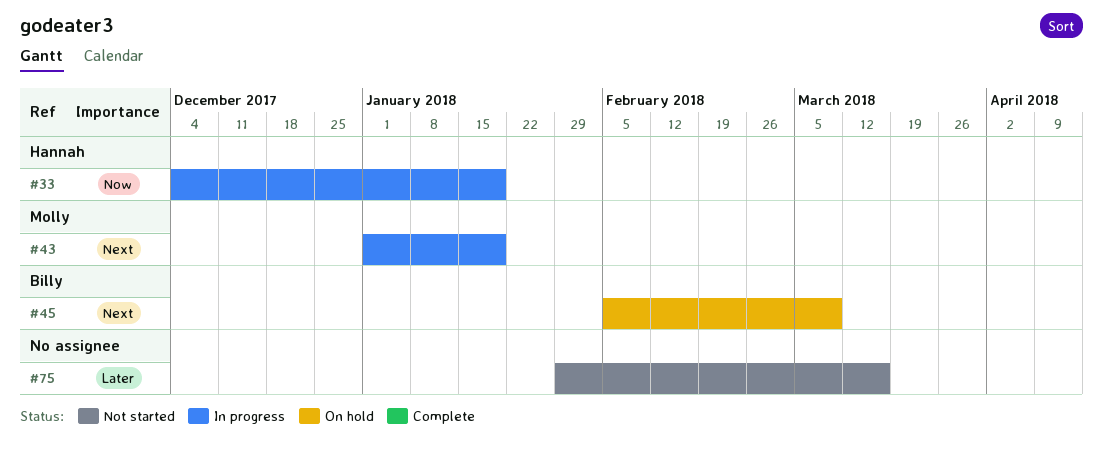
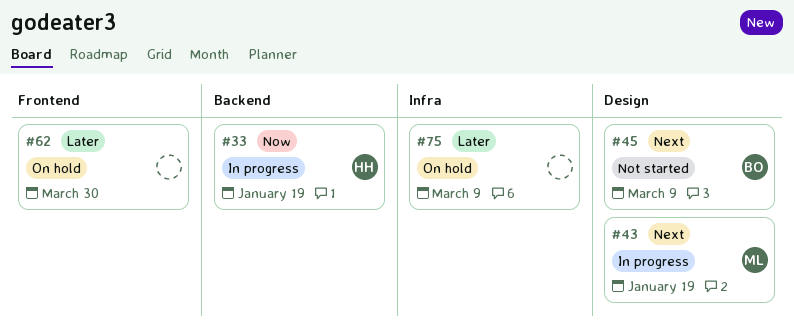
#45, status: On hold -> Not started
#62: none -> present
#75, status: Not started -> On hold
#75, due: Mar 16 -> Mar 9

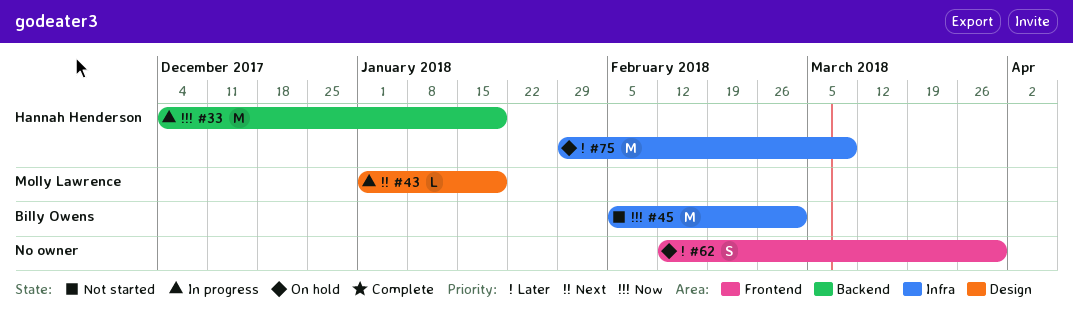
#45, priority: Next -> Now
#45, label: Design -> Infra
#45, due: Mar 9 -> Mar 2
#75, owner: none -> Hannah Henderson

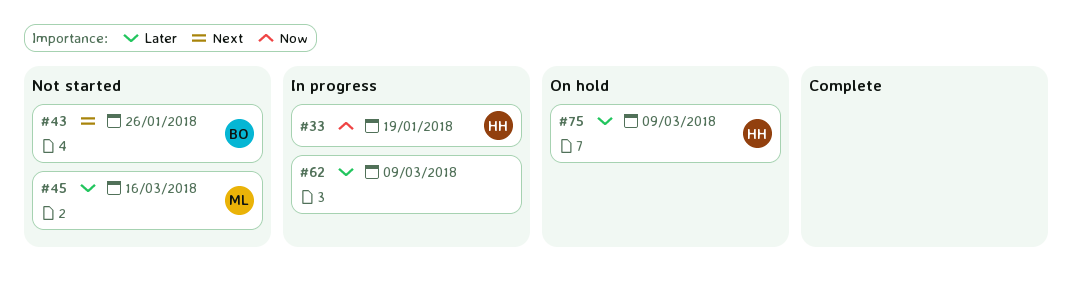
#43, status: In progress -> Not started
#43, owner: Molly Lawrence -> Billy Owens
#43, due: Jan 19 -> Jan 26
#45, owner: Billy Owens -> Molly Lawrence
#45, priority: Now -> Later
#45, due: Mar 2 -> Mar 16
#62, status: On hold -> In progress
#62, due: Mar 30 -> Mar 9

